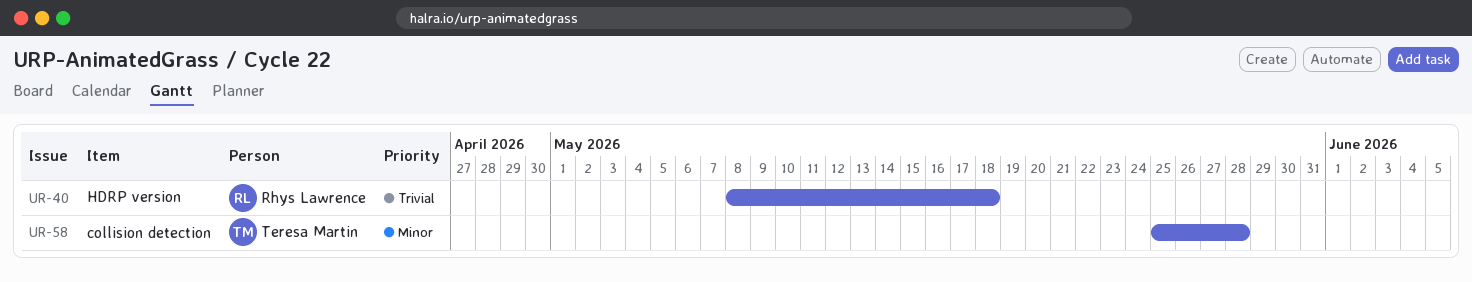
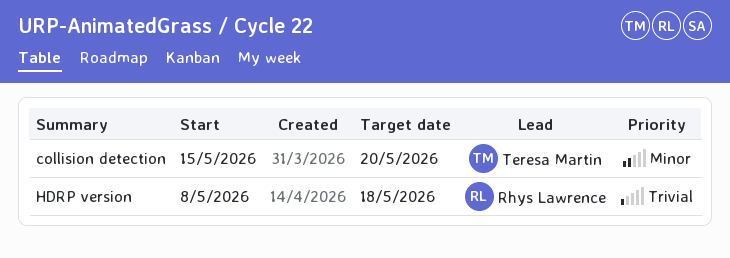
collision detection, start: May 25 -> May 15
collision detection, due: May 28 -> May 20

